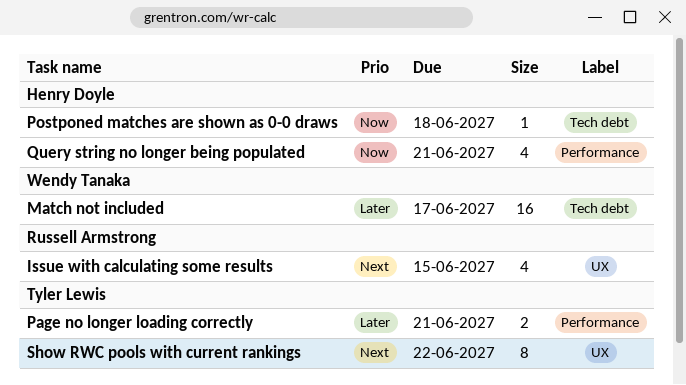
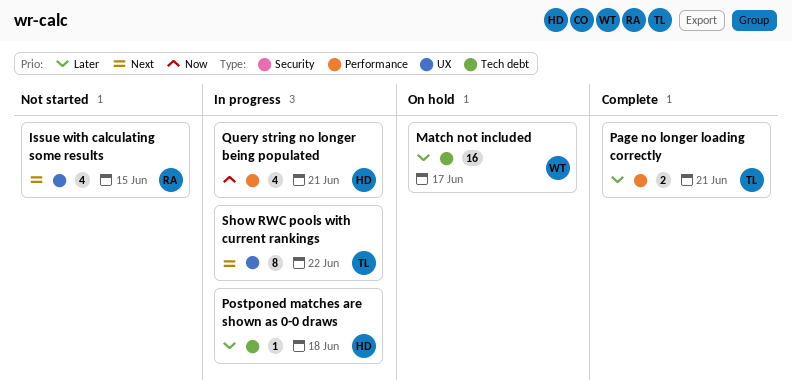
Postponed matches are shown as 0-0 draws, priority: Now -> Later

